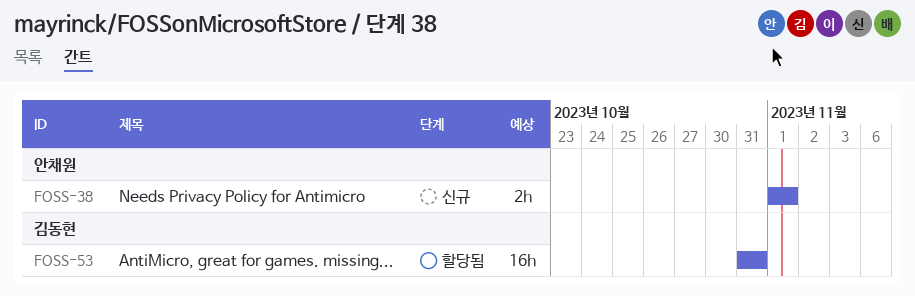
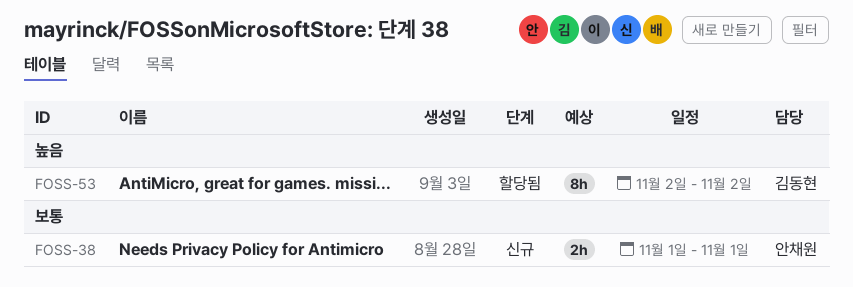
FOSS-53, estimate: 16h -> 8h
FOSS-53, start: Oct 31 -> Nov 2
FOSS-53, due: Oct 31 -> Nov 2

